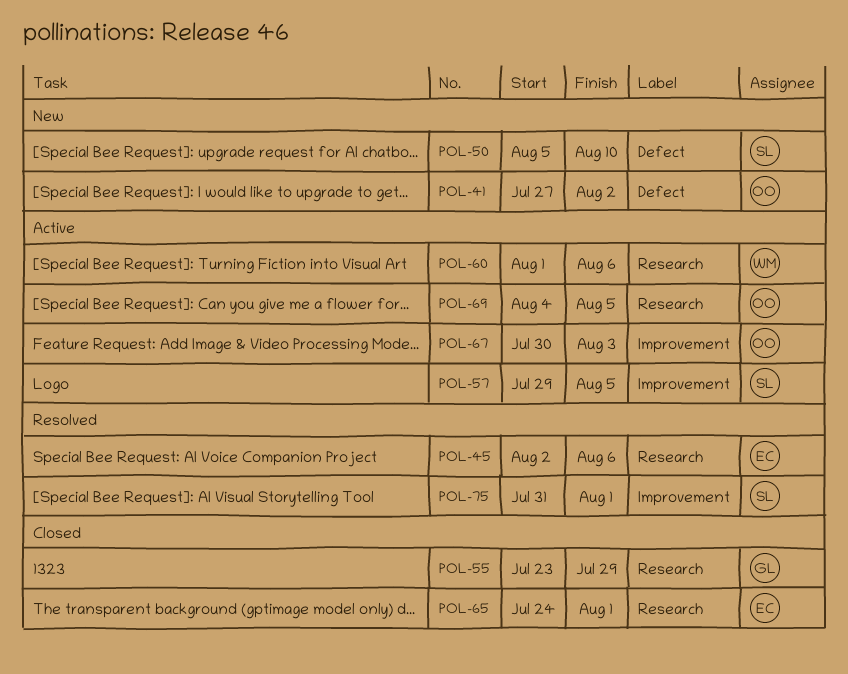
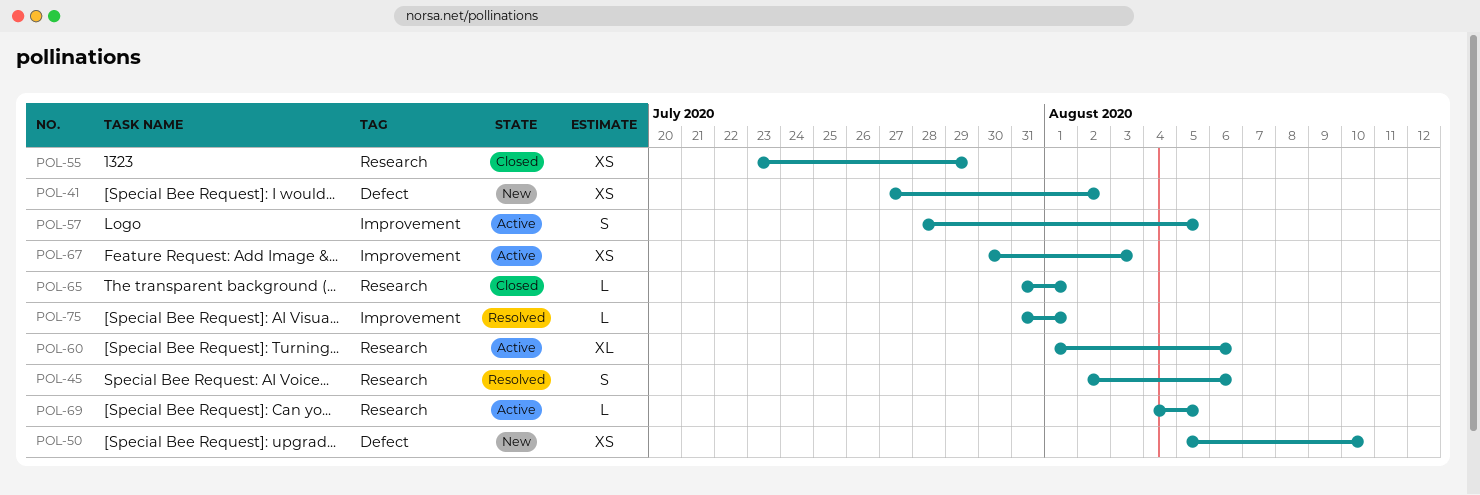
POL-57, start: Jul 29 -> Jul 28
POL-65, start: Jul 24 -> Jul 31

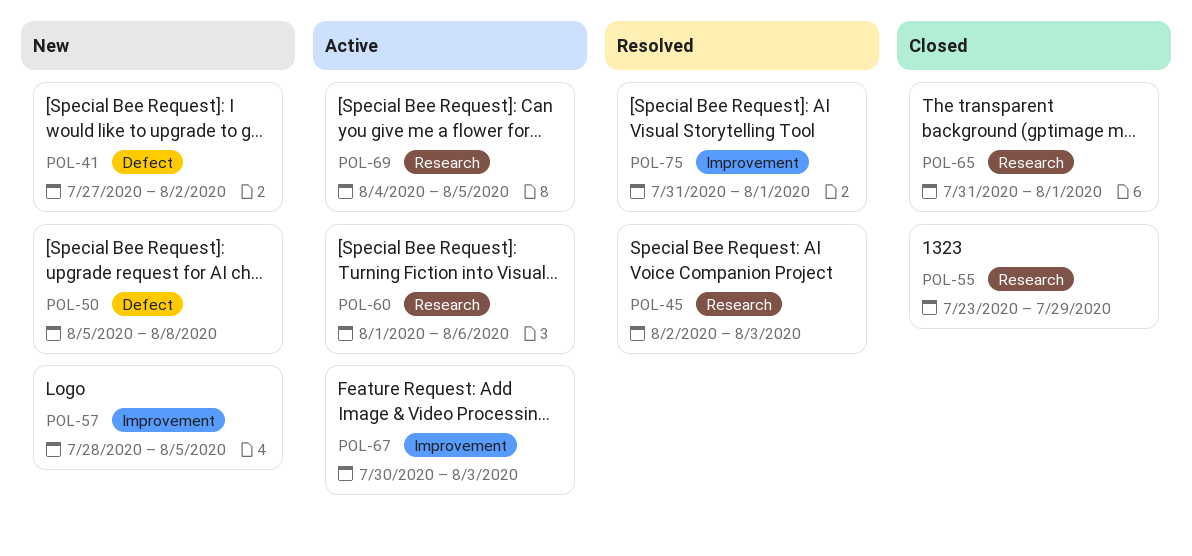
POL-45, due: Aug 6 -> Aug 3
POL-50, due: Aug 10 -> Aug 8
POL-57, status: Active -> New

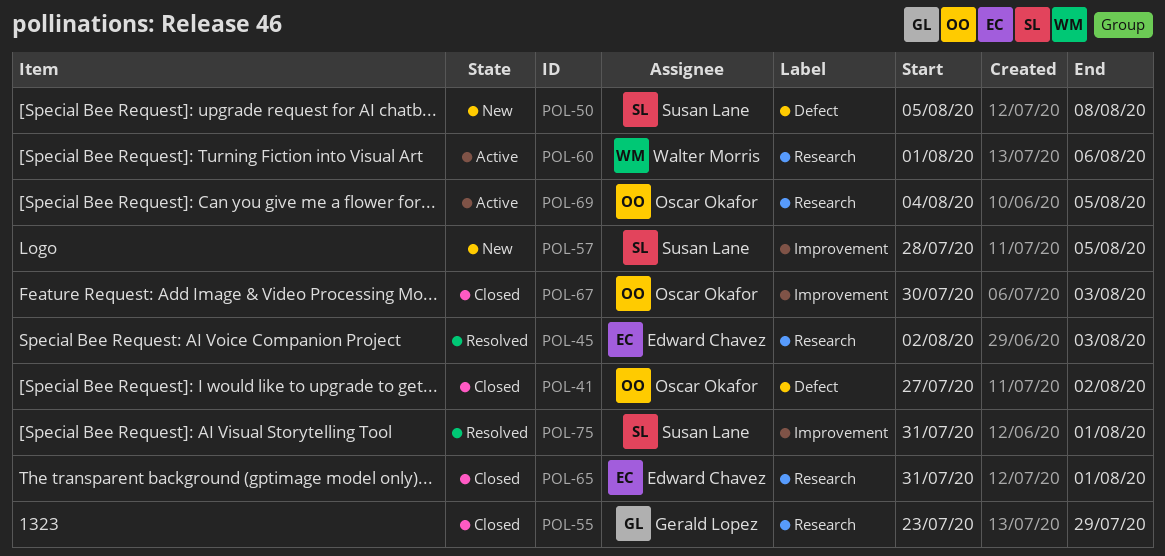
POL-41, status: New -> Closed
POL-67, status: Active -> Closed

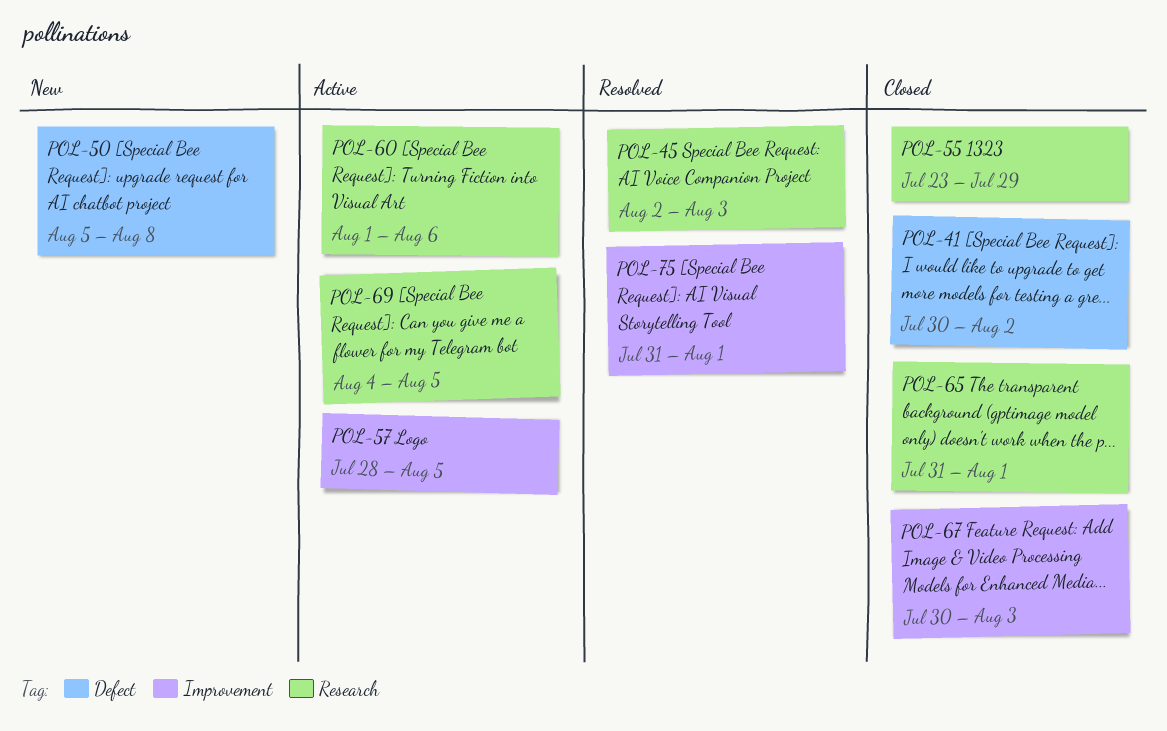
POL-41, start: Jul 27 -> Jul 30
POL-57, status: New -> Active

